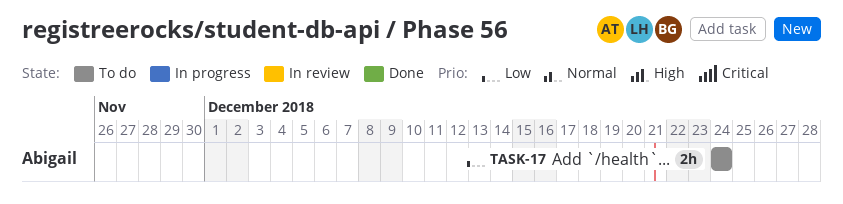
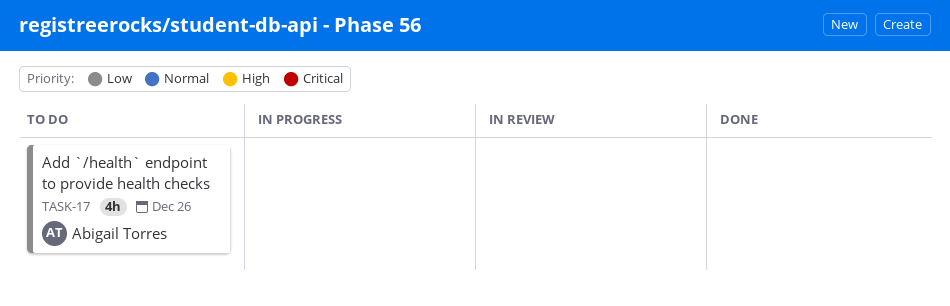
TASK-17, estimate: 2h -> 4h
TASK-17, due: Dec 24 -> Dec 26

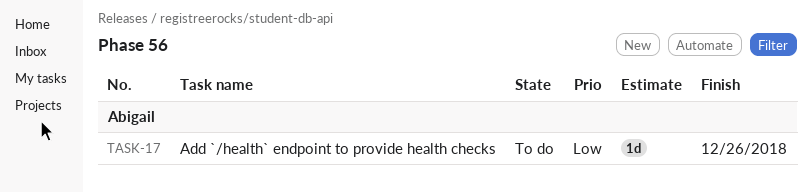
TASK-17, estimate: 4h -> 1d

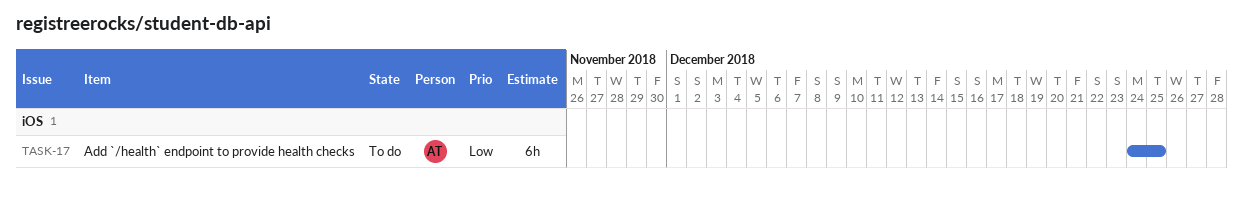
TASK-17, estimate: 1d -> 6h
TASK-17, due: Dec 26 -> Dec 25

